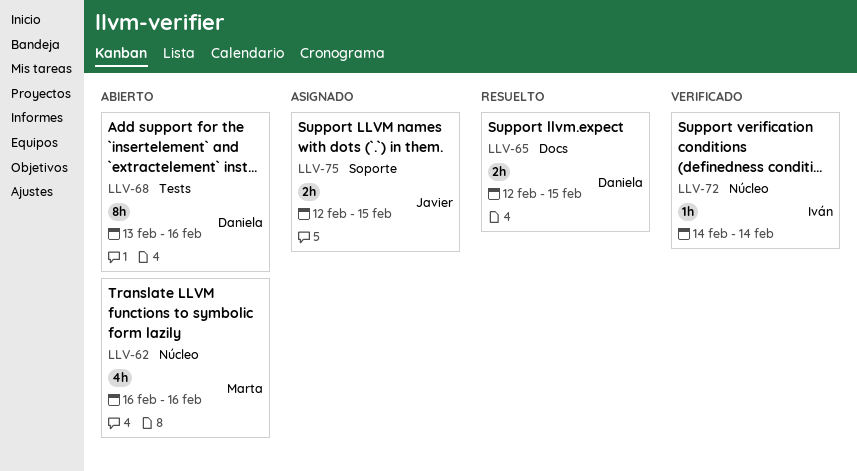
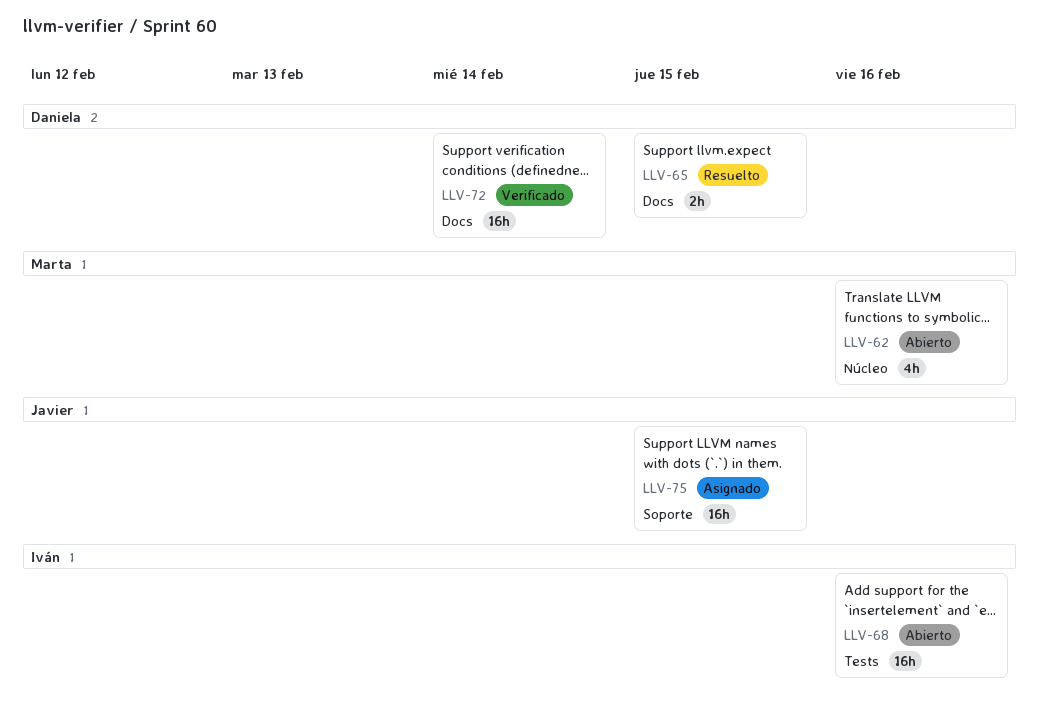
LLV-68, owner: Daniela -> Iván
LLV-68, estimate: 8h -> 16h
LLV-72, owner: Iván -> Daniela
LLV-72, label: Núcleo -> Docs
LLV-72, estimate: 1h -> 16h
LLV-75, estimate: 2h -> 16h

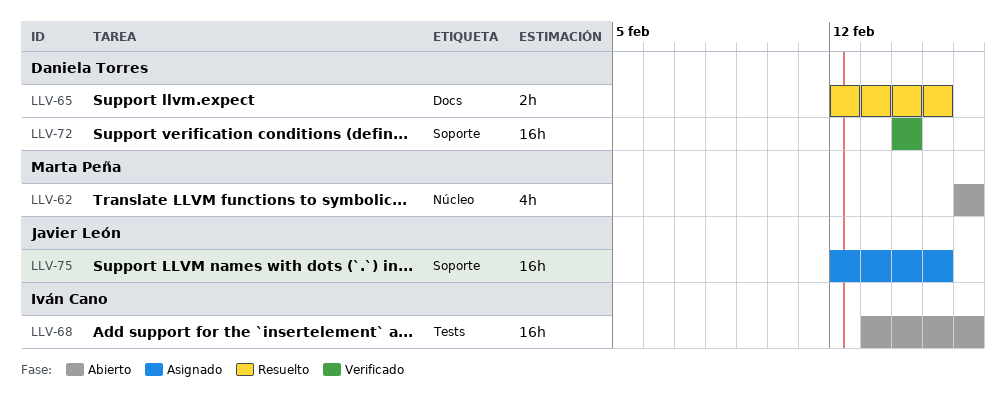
LLV-72, label: Docs -> Soporte

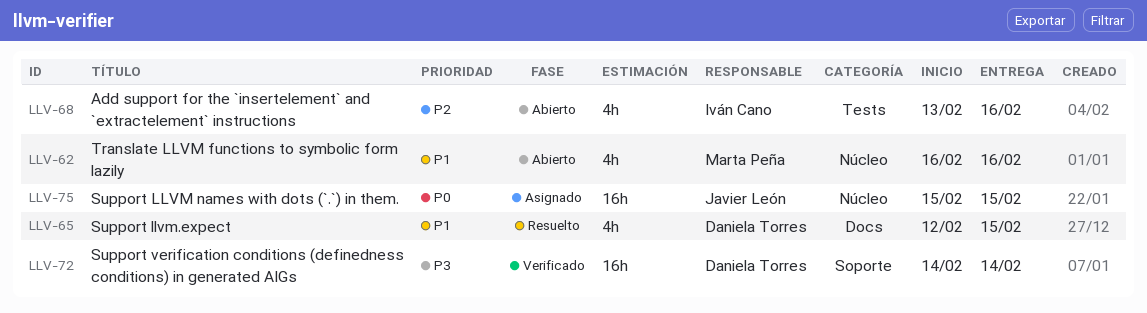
LLV-65, estimate: 2h -> 4h
LLV-68, estimate: 16h -> 4h
LLV-75, label: Soporte -> Núcleo
LLV-75, start: Feb 12 -> Feb 15

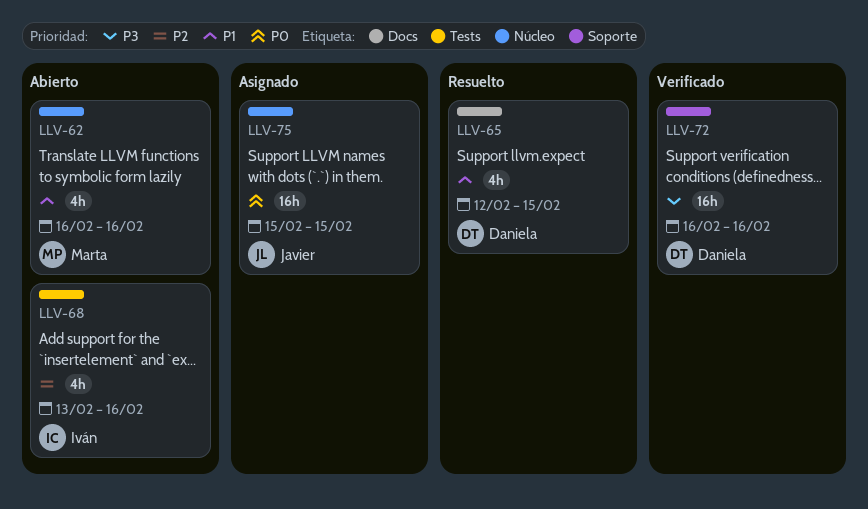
LLV-72, start: Feb 14 -> Feb 16
LLV-72, due: Feb 14 -> Feb 16

